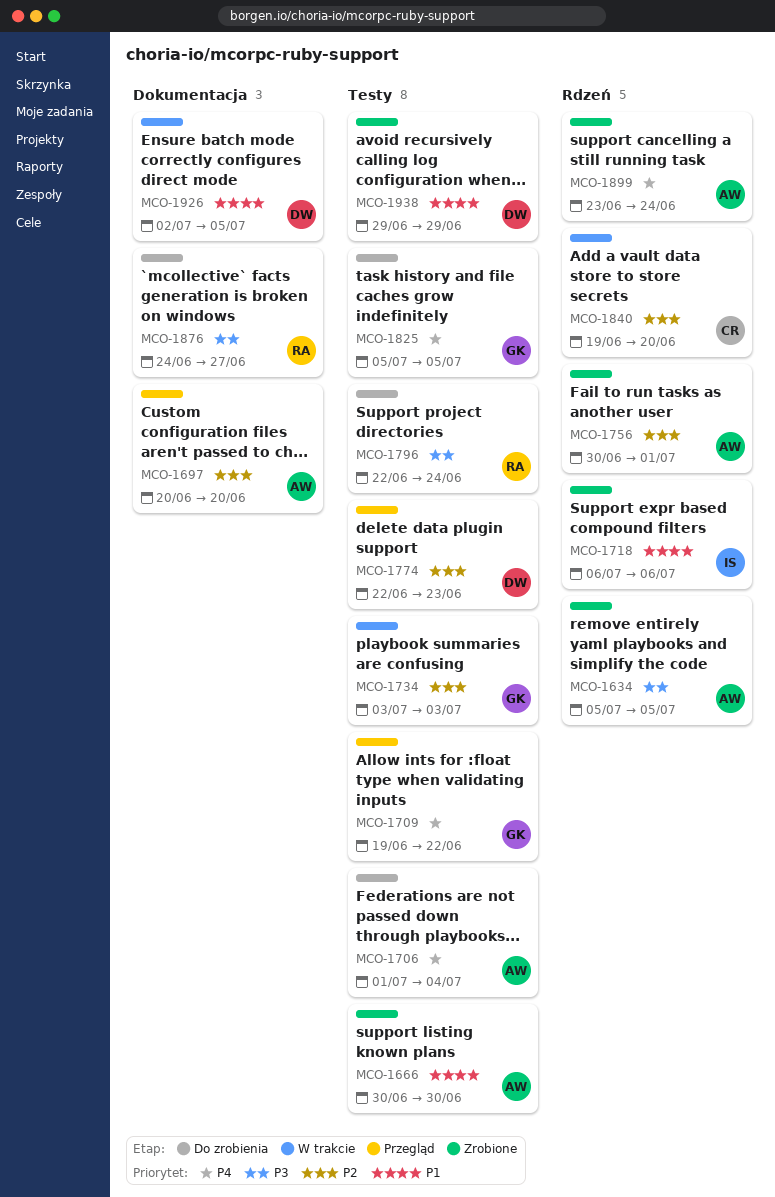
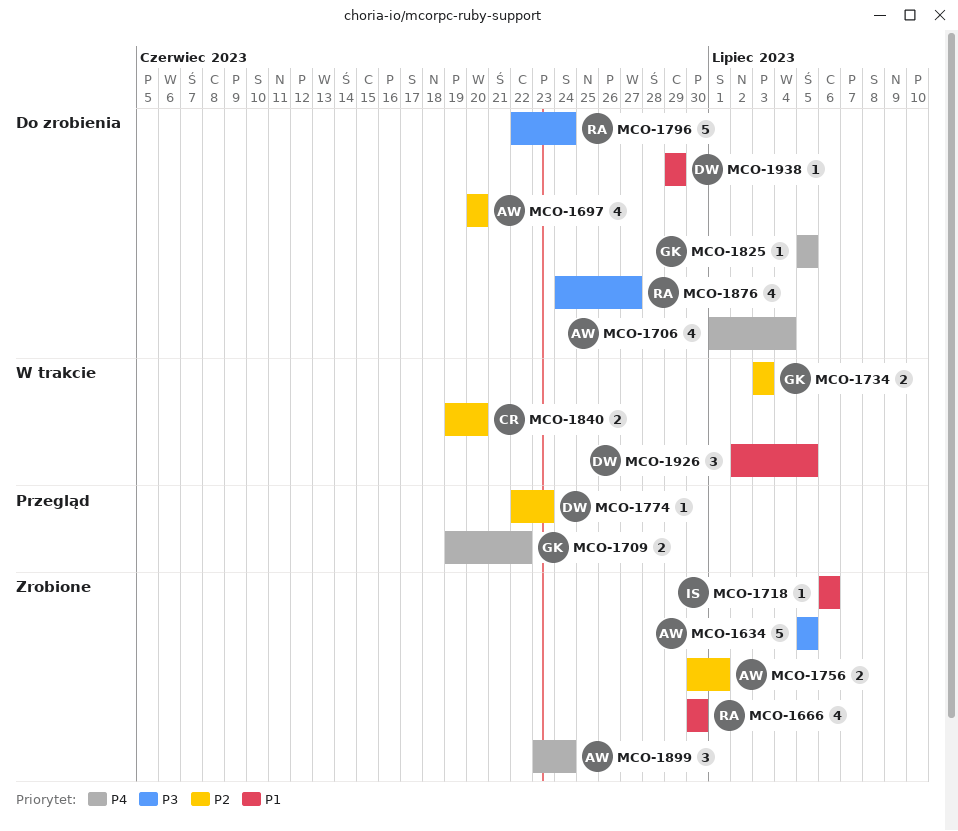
MCO-1666, owner: AW -> RA
MCO-1697, status: Przegląd -> Do zrobienia
MCO-1938, status: Zrobione -> Do zrobienia

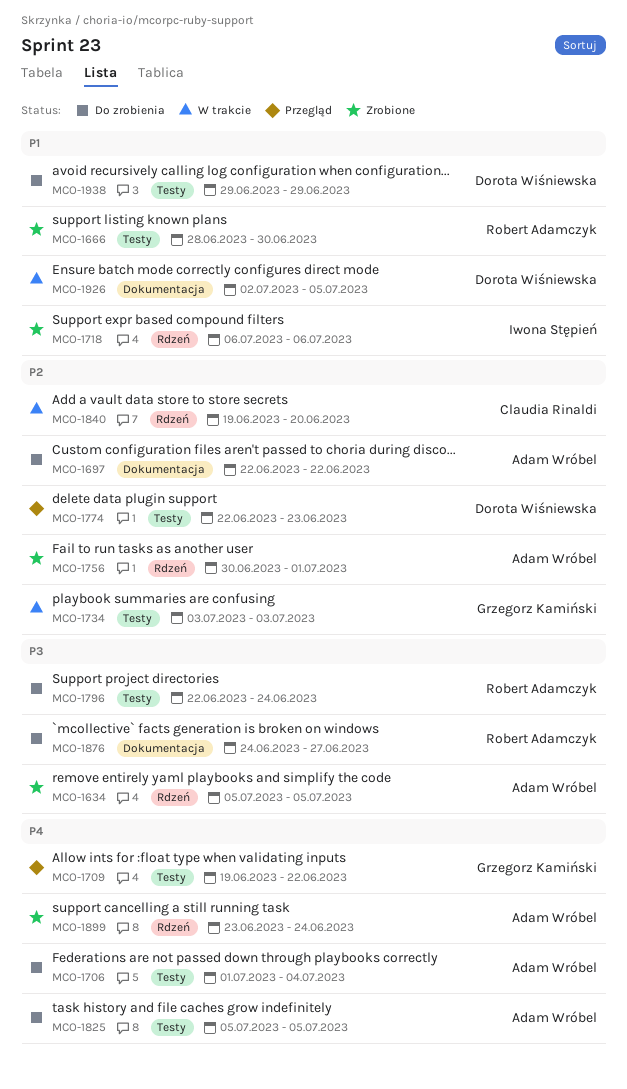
MCO-1666, start: Jun 30 -> Jun 28
MCO-1697, start: Jun 20 -> Jun 22
MCO-1697, due: Jun 20 -> Jun 22
MCO-1825, owner: Grzegorz Kamiński -> Adam Wróbel

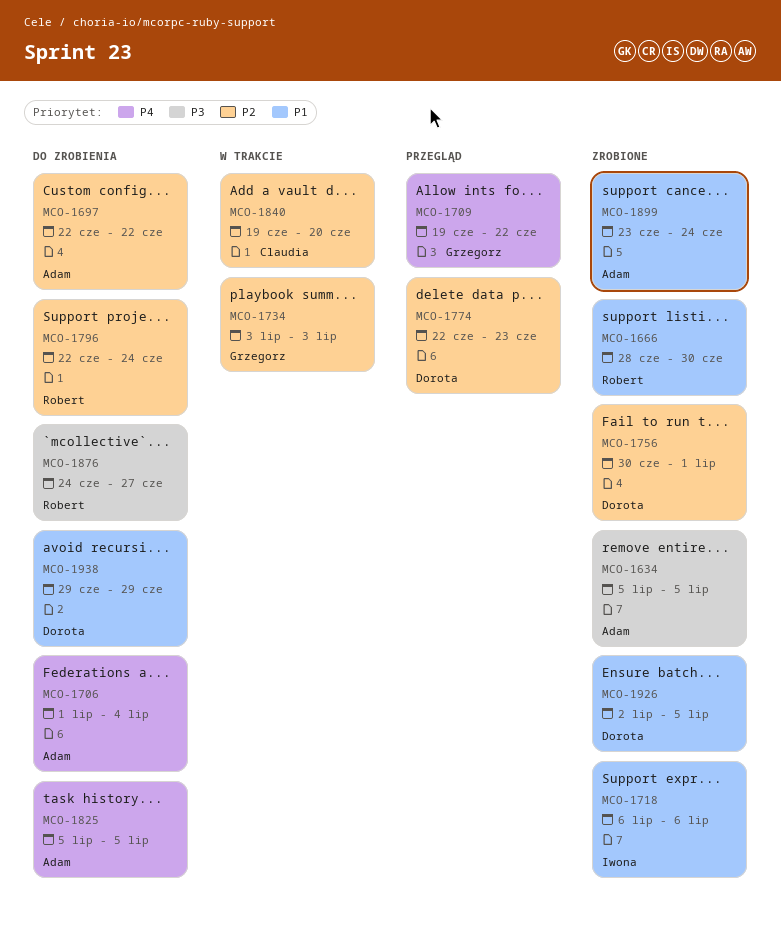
MCO-1756, owner: Adam Wróbel -> Dorota Wiśniewska
MCO-1796, priority: P3 -> P2
MCO-1899, priority: P4 -> P1
MCO-1926, status: W trakcie -> Zrobione

